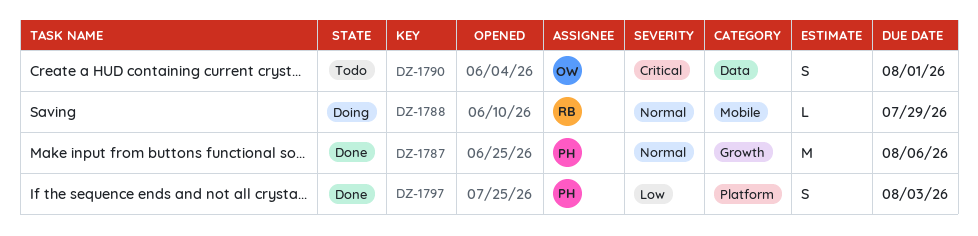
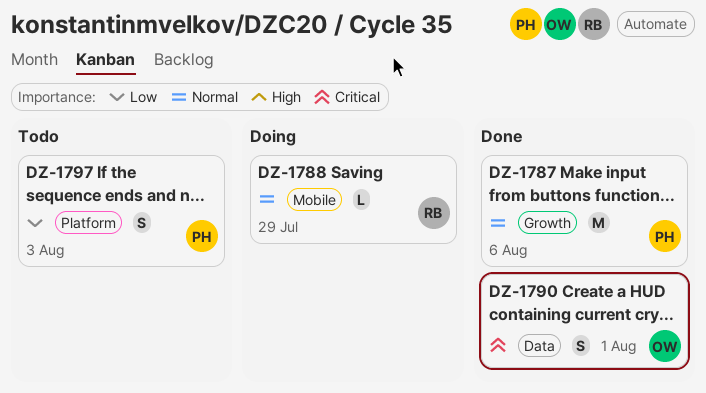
DZ-1790, status: Todo -> Done
DZ-1797, status: Done -> Todo

